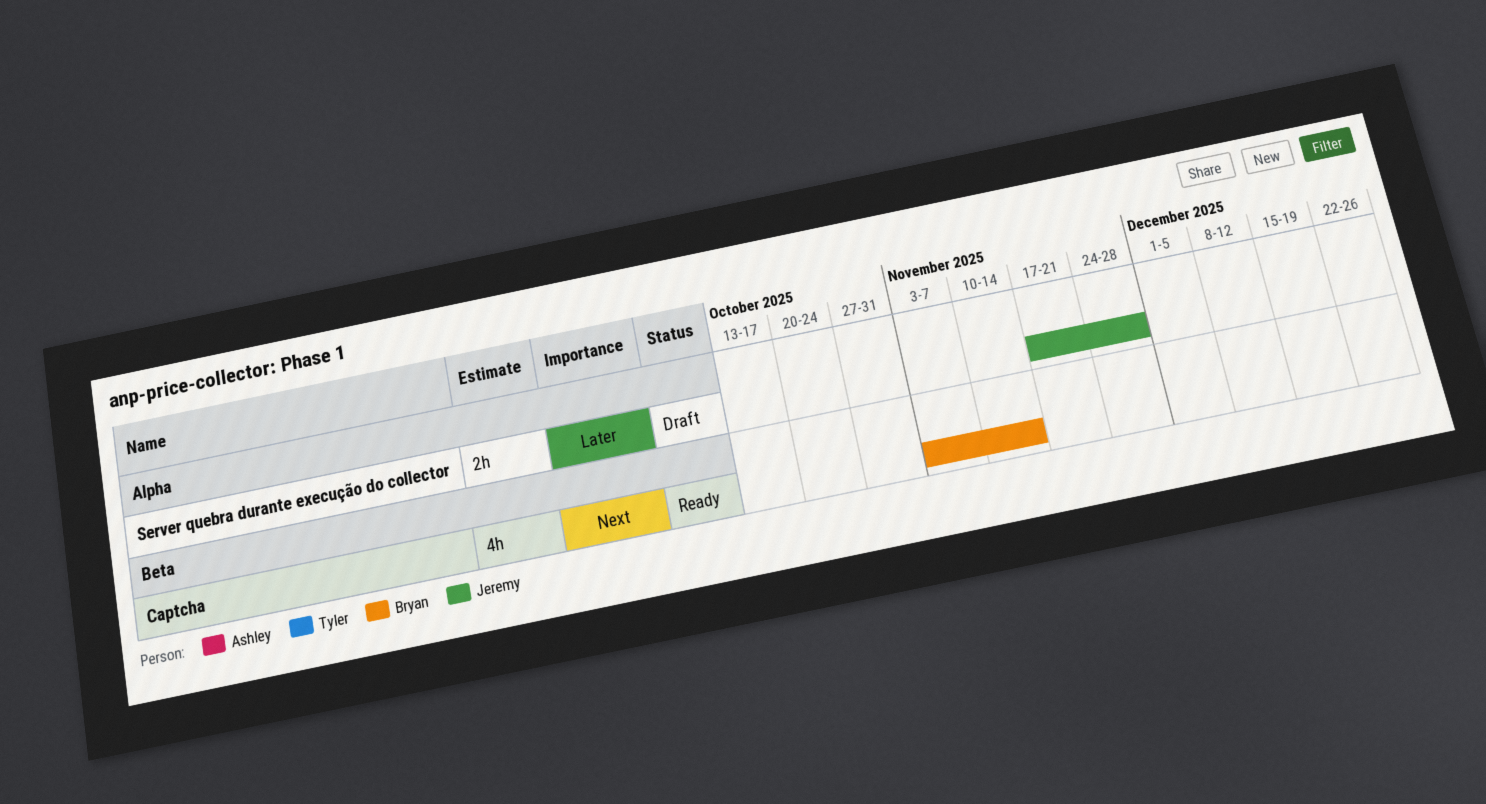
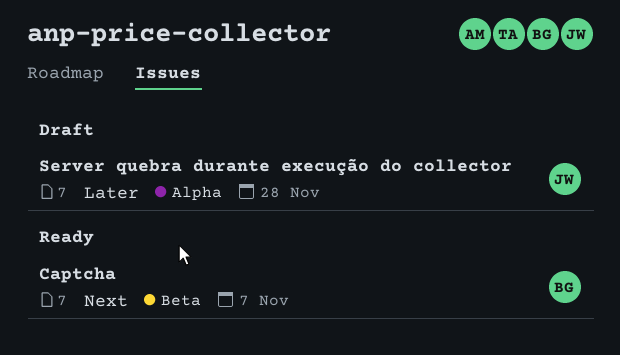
Captcha, due: Nov 14 -> Nov 7

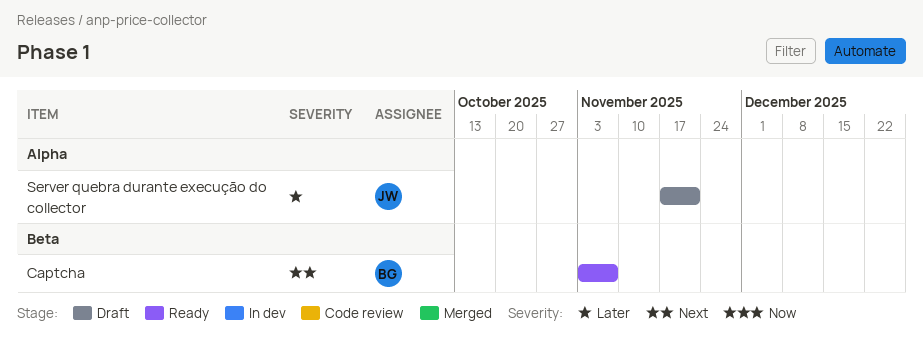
Server quebra durante execução do collector, due: Nov 28 -> Nov 21

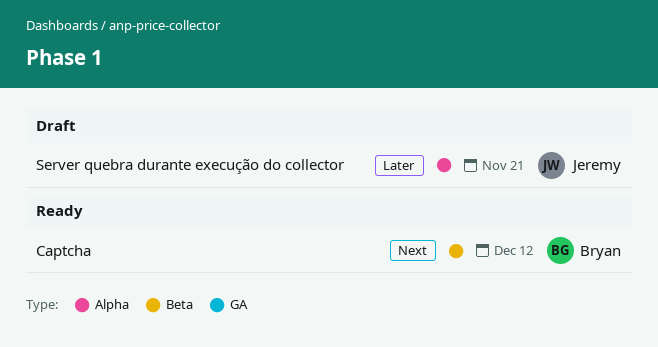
Captcha, due: Nov 7 -> Dec 12

